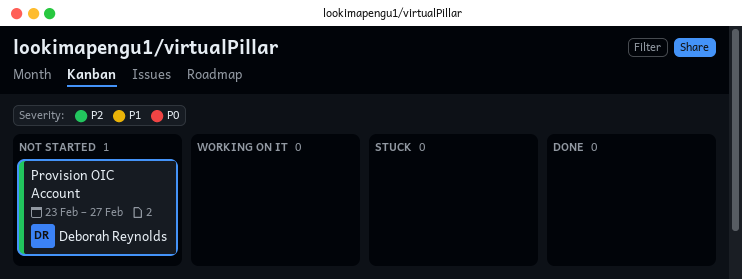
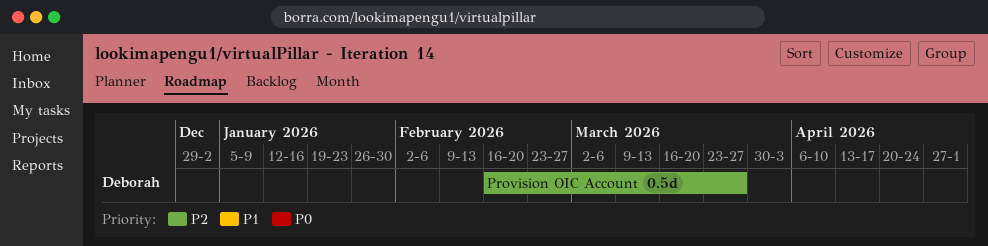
Provision OIC Account, start: Feb 23 -> Feb 16
Provision OIC Account, due: Feb 27 -> Mar 27

